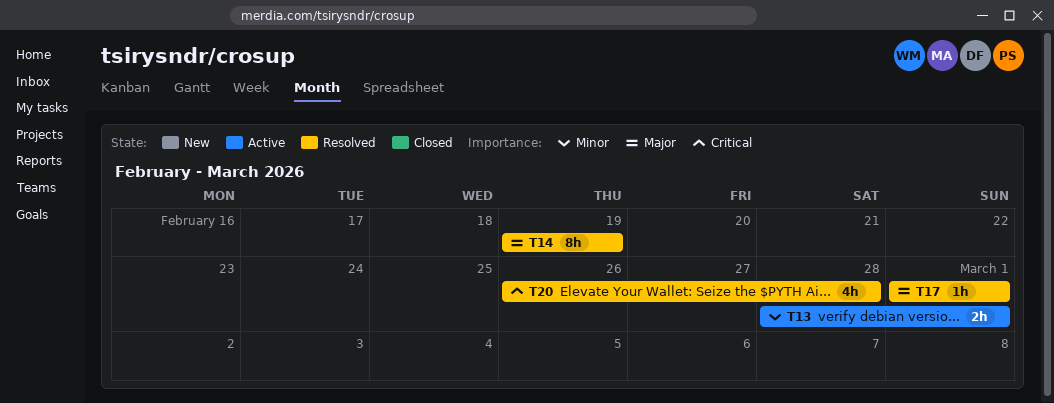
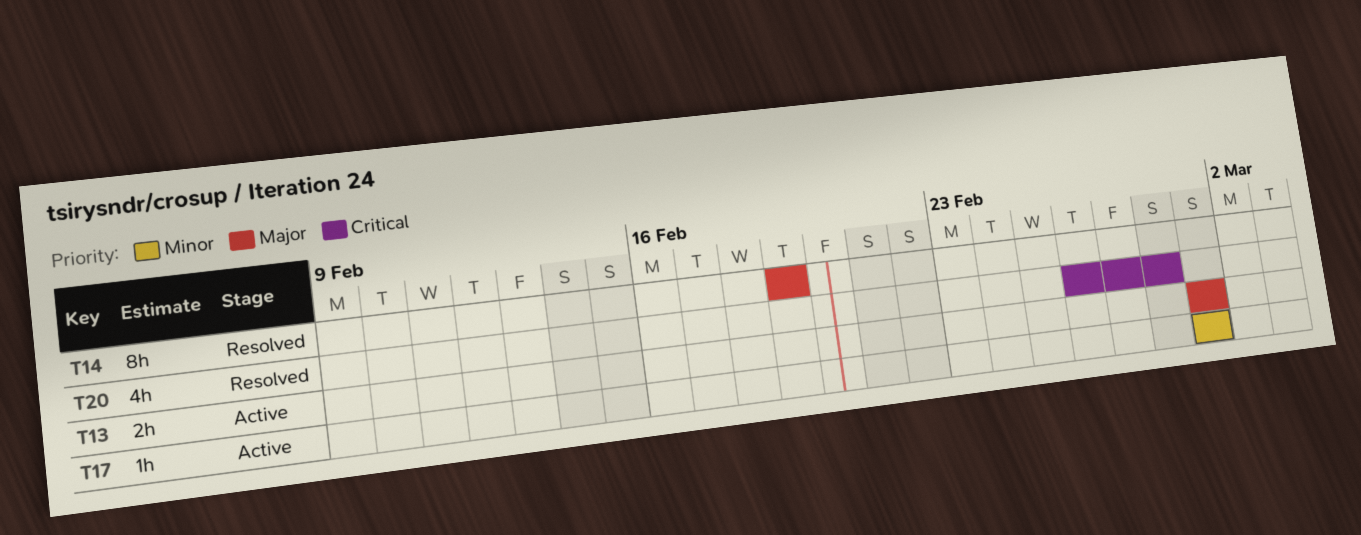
T13, priority: Minor -> Major
T13, start: Feb 28 -> Mar 1
T17, status: Resolved -> Active
T17, priority: Major -> Minor

